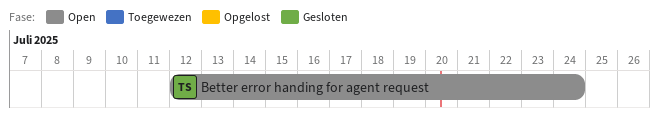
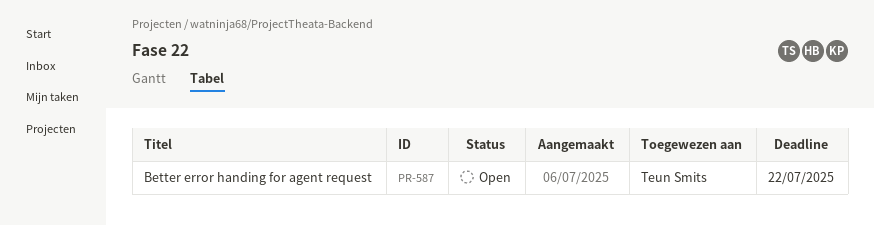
Better error handing for agent request, due: Jul 24 -> Jul 22

